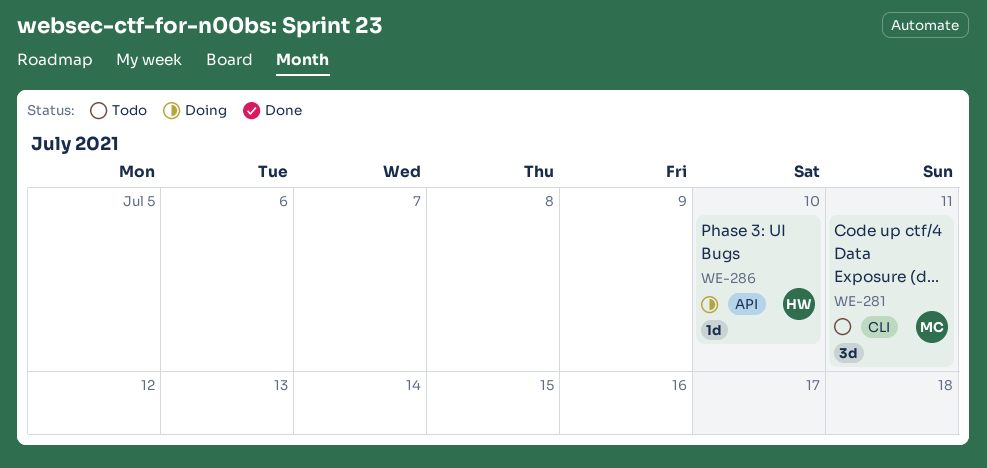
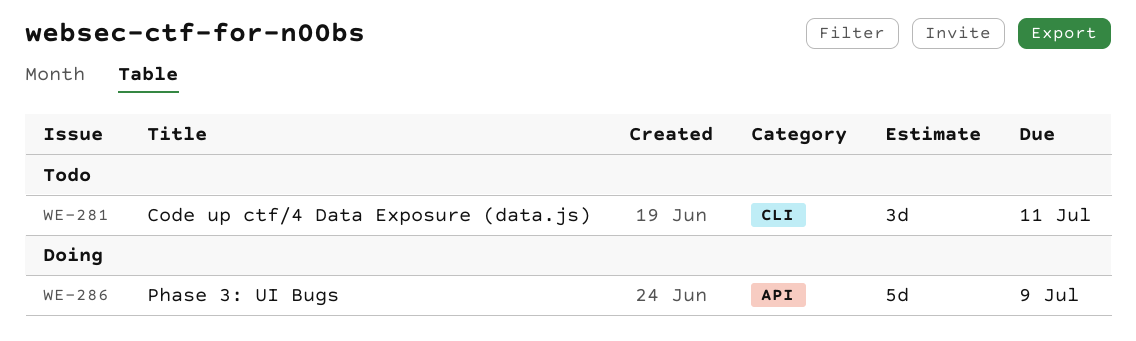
WE-286, estimate: 1d -> 5d
WE-286, due: Jul 10 -> Jul 9

